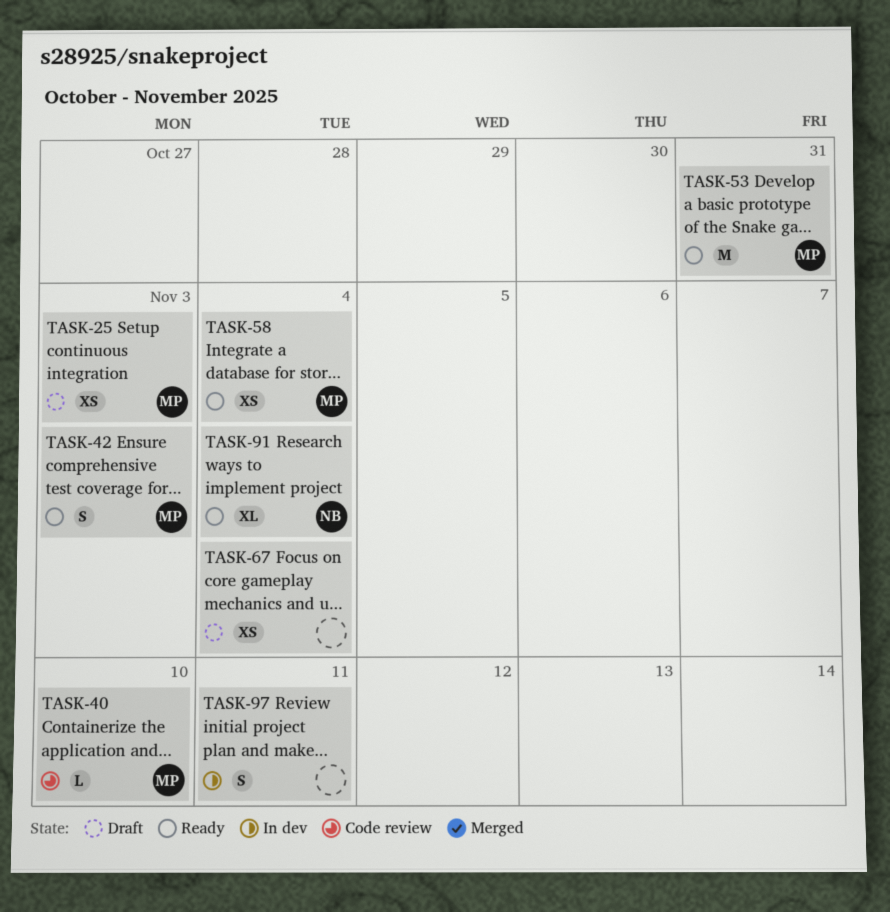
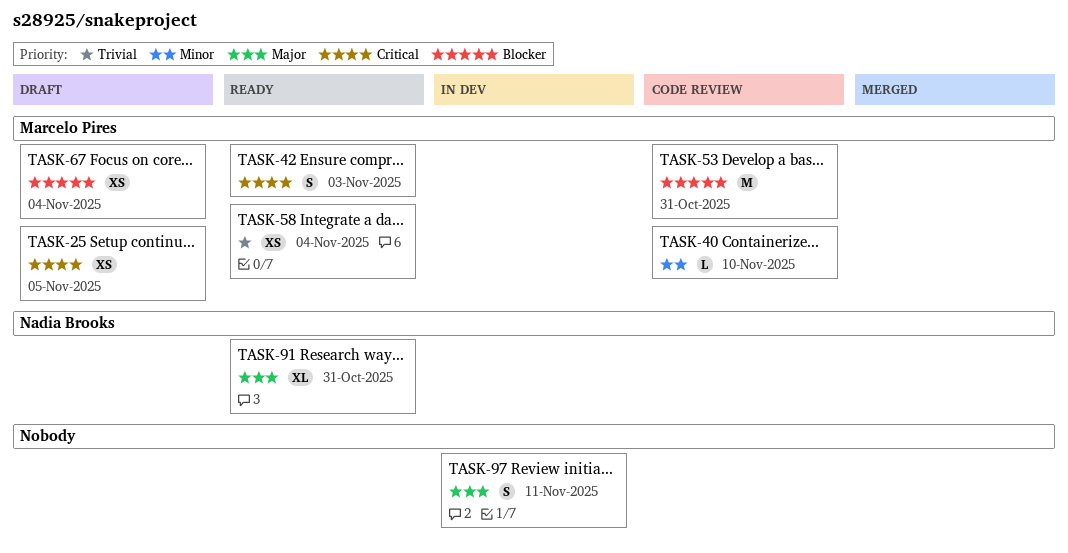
TASK-25, due: Nov 3 -> Nov 5
TASK-53, status: Ready -> Code review
TASK-67, owner: none -> Marcelo Pires
TASK-91, due: Nov 4 -> Oct 31

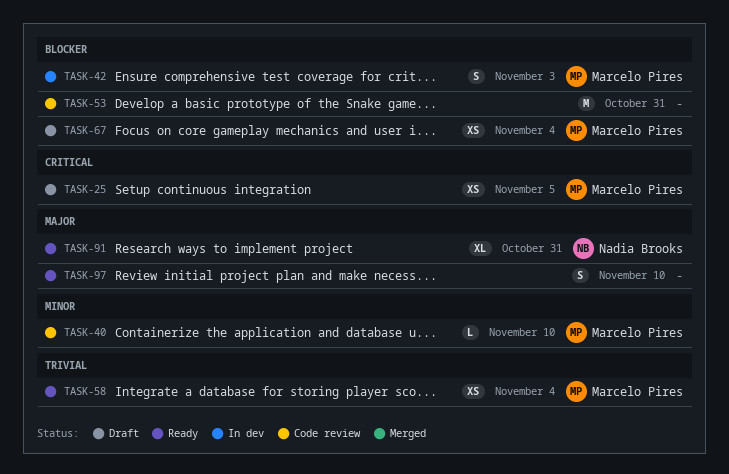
TASK-42, status: Ready -> In dev
TASK-42, priority: Critical -> Blocker
TASK-53, owner: Marcelo Pires -> none
TASK-97, status: In dev -> Ready
TASK-97, due: Nov 11 -> Nov 10

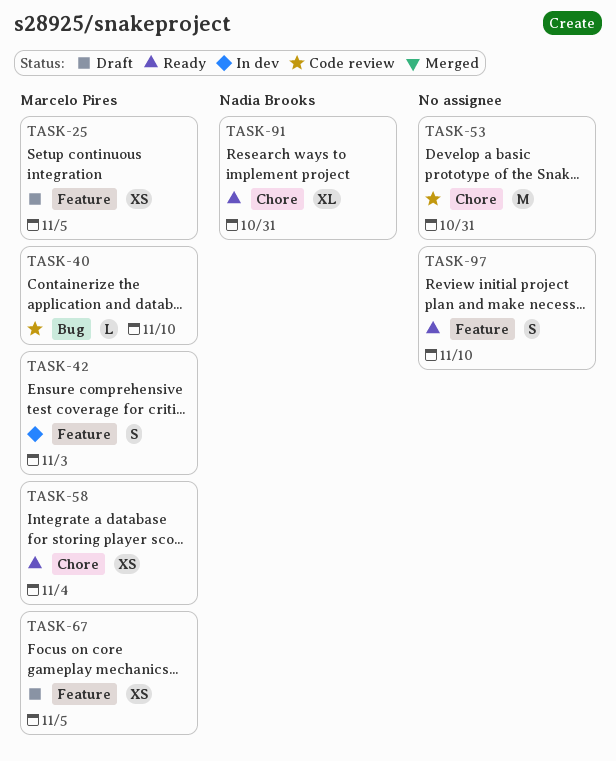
TASK-67, due: Nov 4 -> Nov 5

